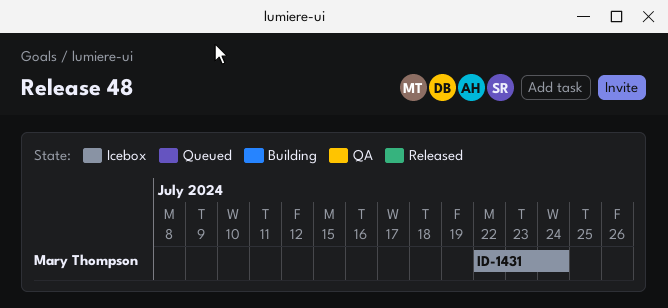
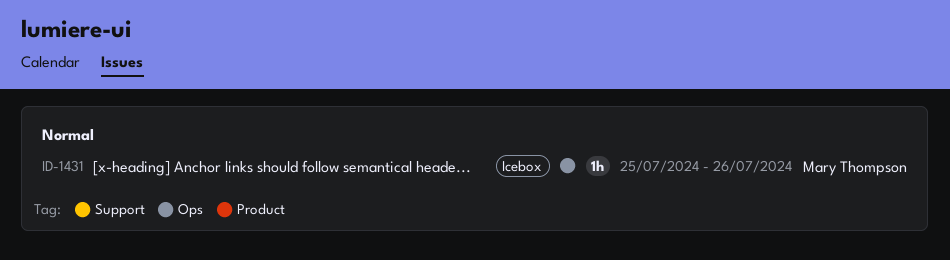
ID-1431, start: Jul 22 -> Jul 25
ID-1431, due: Jul 24 -> Jul 26

